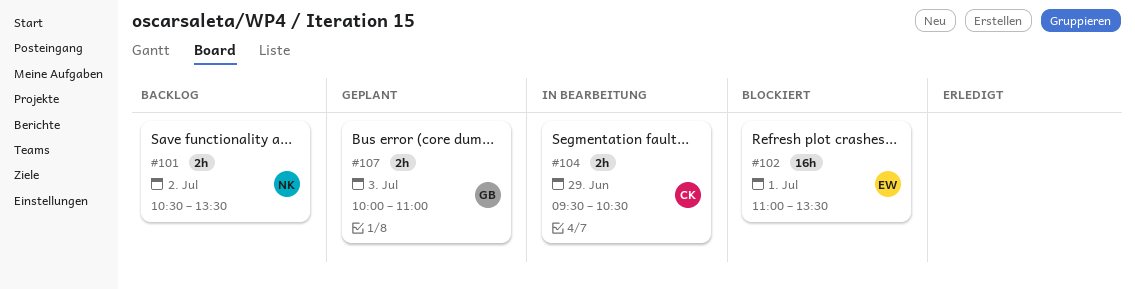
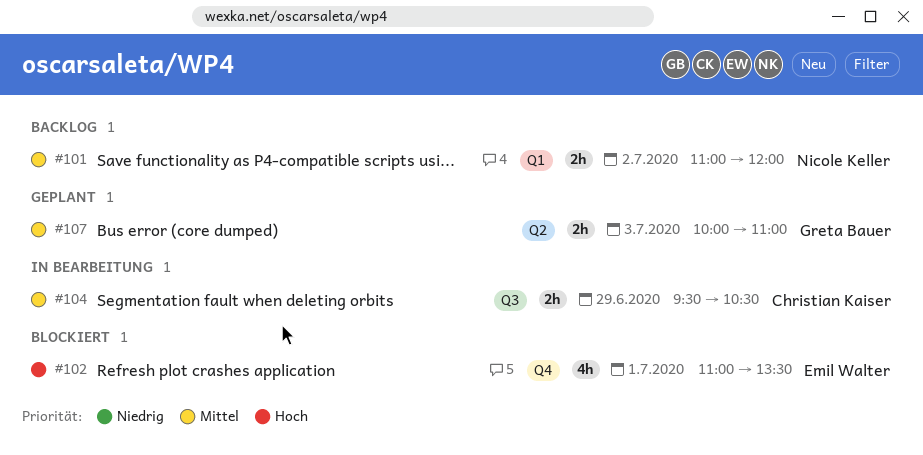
#101, begins: 10:30 -> 11:00
#101, ends: 13:30 -> 12:00
#102, estimate: 16h -> 4h

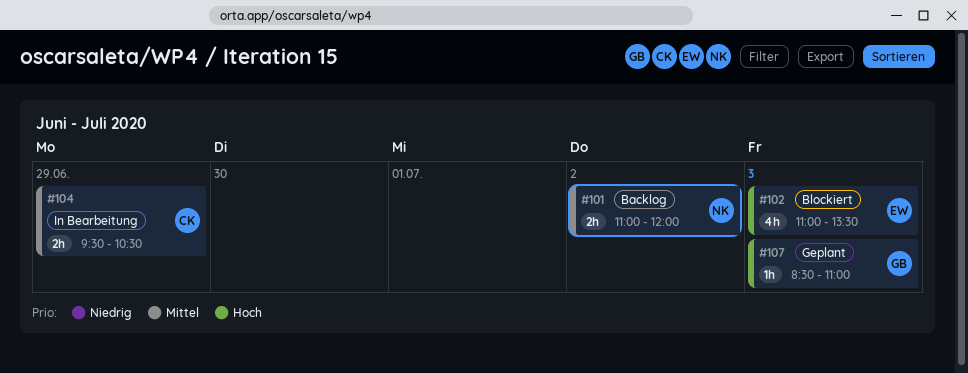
#102, day: Jul 1 -> Jul 3
#107, priority: Mittel -> Hoch
#107, estimate: 2h -> 1h
#107, begins: 10:00 -> 08:30

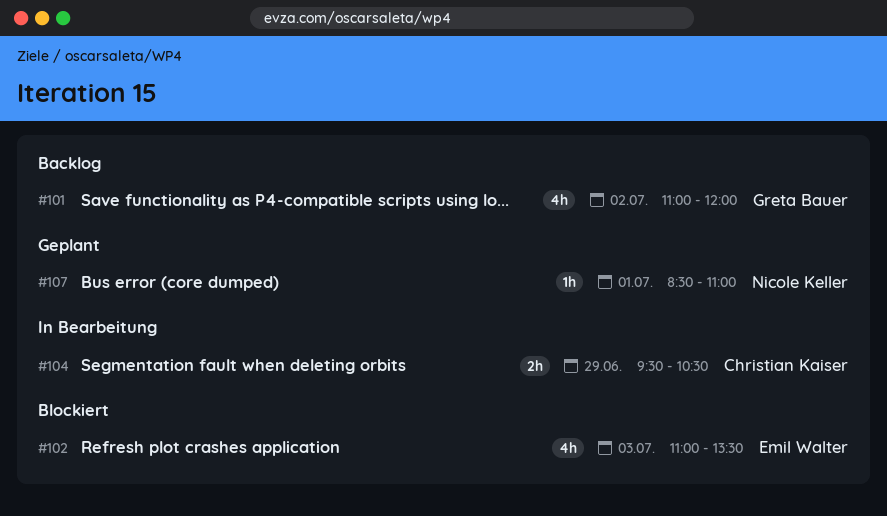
#101, owner: Nicole Keller -> Greta Bauer
#101, estimate: 2h -> 4h
#107, owner: Greta Bauer -> Nicole Keller
#107, day: Jul 3 -> Jul 1

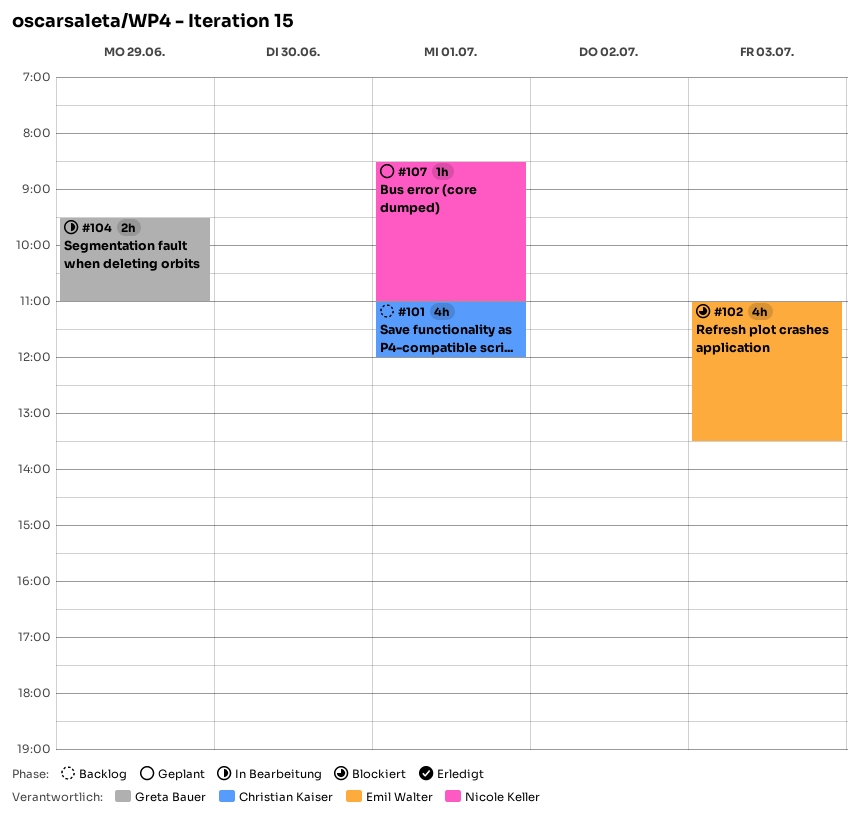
#101, owner: Greta Bauer -> Christian Kaiser
#101, day: Jul 2 -> Jul 1
#104, owner: Christian Kaiser -> Greta Bauer
#104, ends: 10:30 -> 11:00

